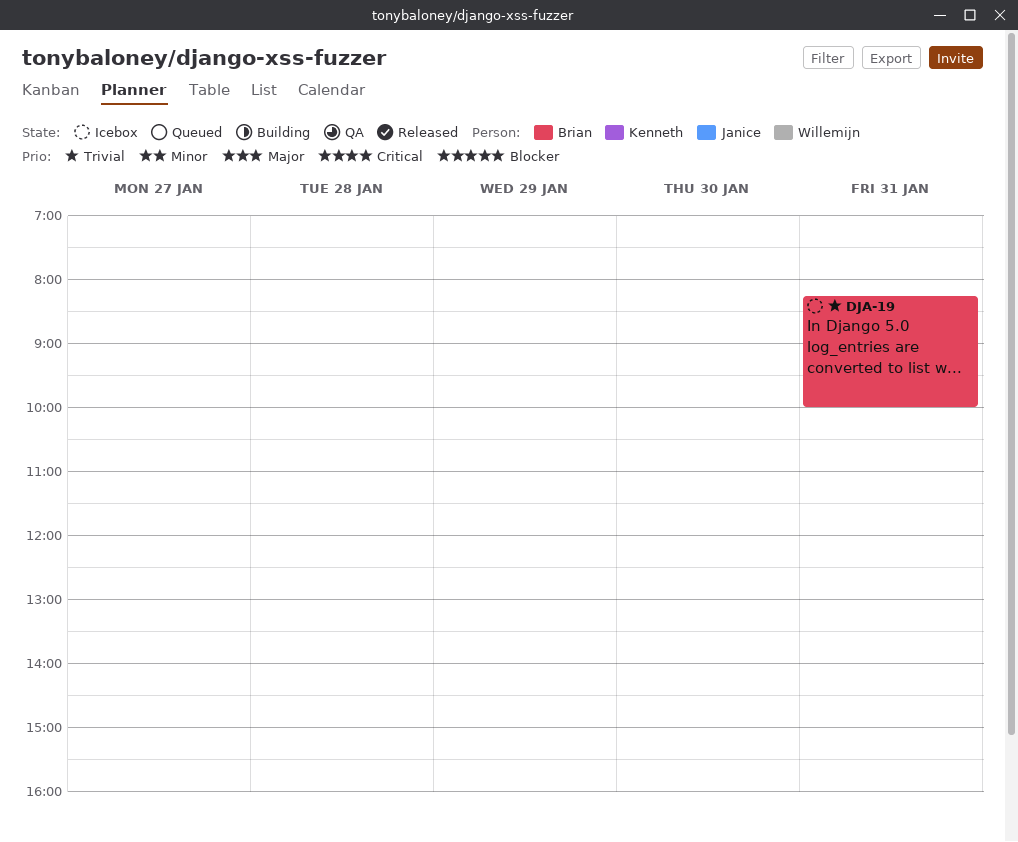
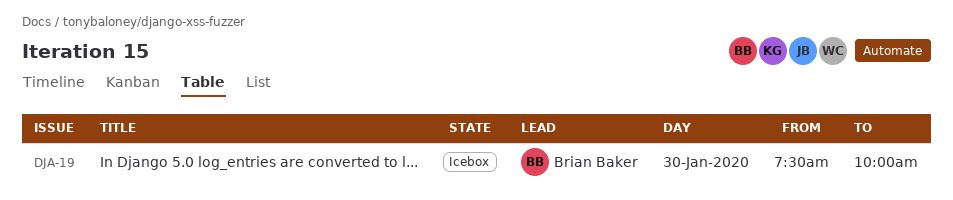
DJA-19, day: Jan 31 -> Jan 30
DJA-19, begins: 08:15 -> 07:30

